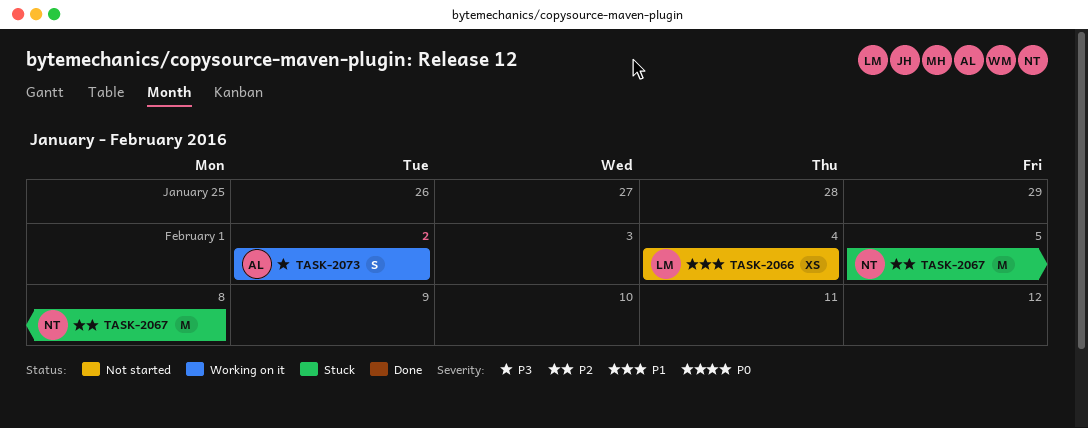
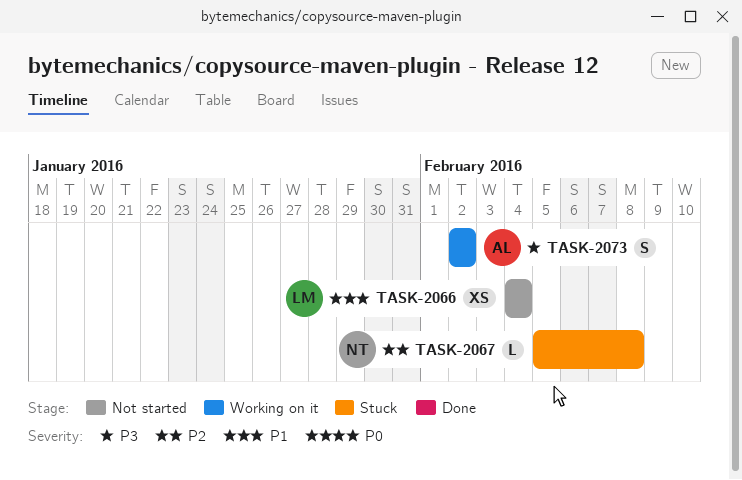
TASK-2067, estimate: M -> L

